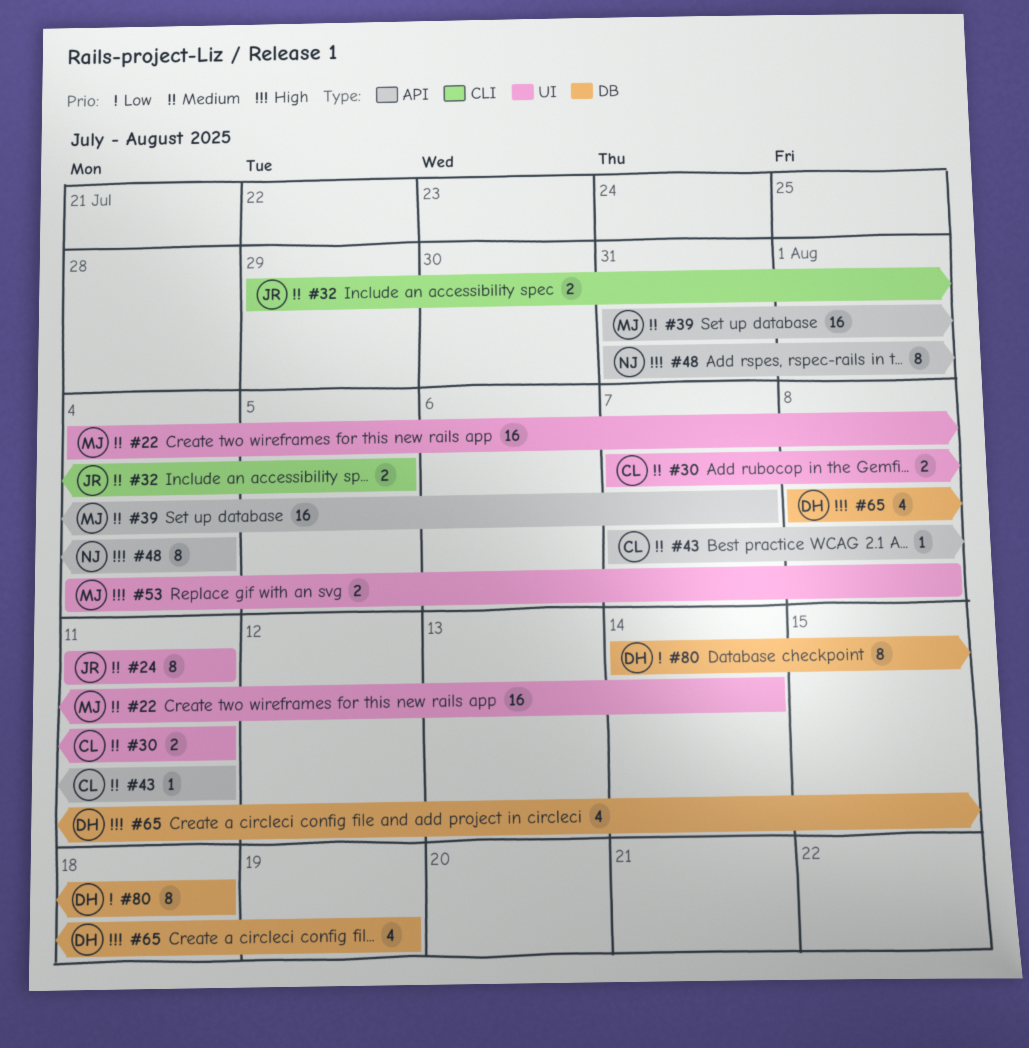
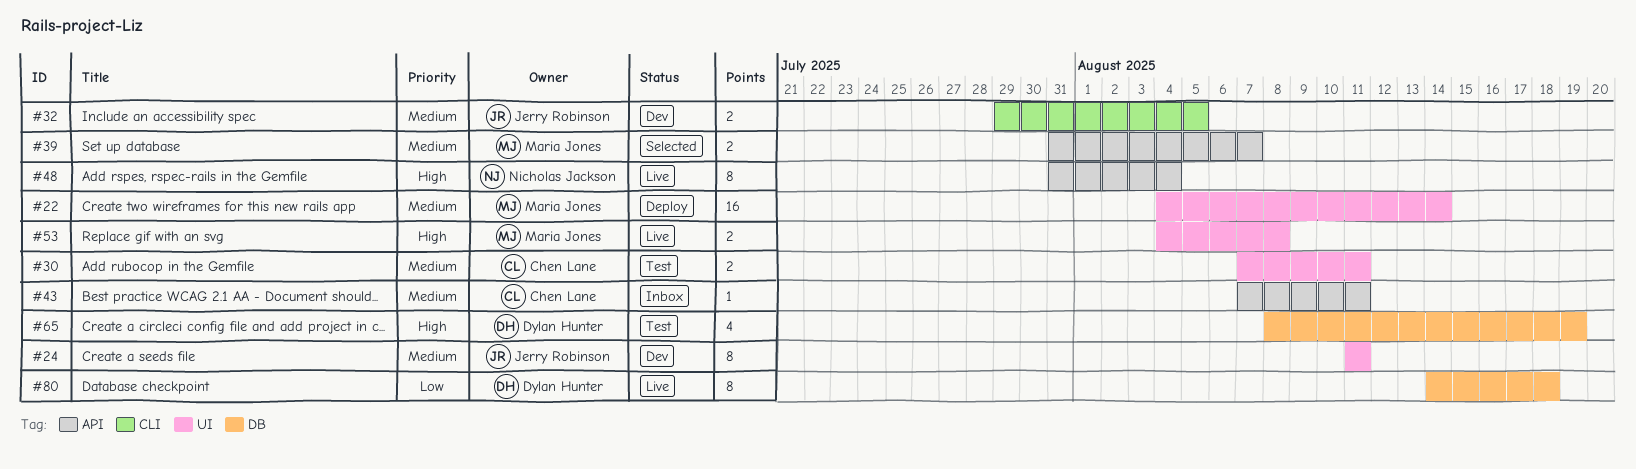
#39, estimate: 16 -> 2

